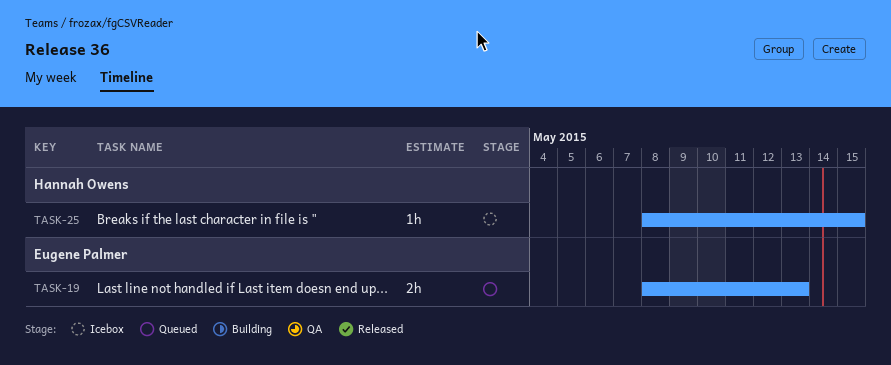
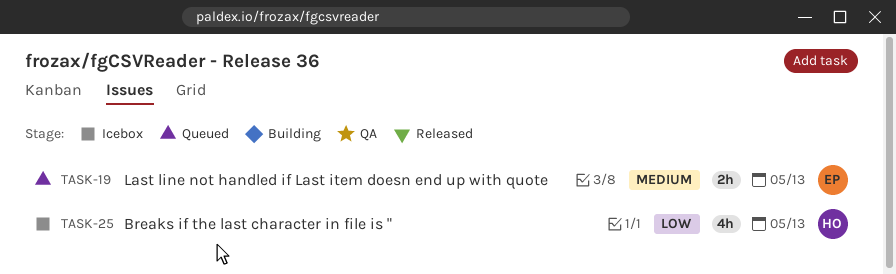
TASK-25, estimate: 1h -> 4h
TASK-25, due: May 15 -> May 13

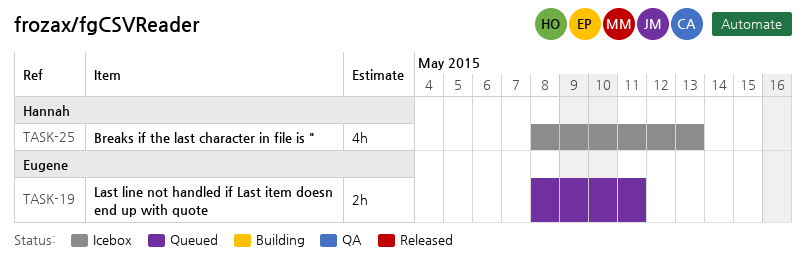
TASK-19, due: May 13 -> May 11

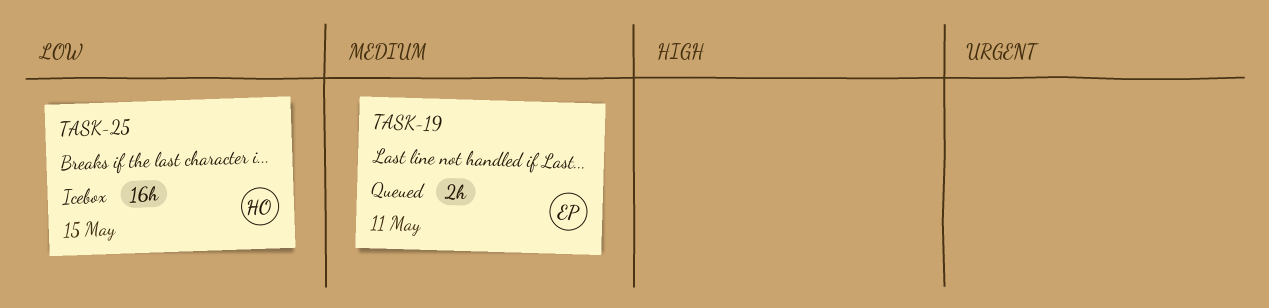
TASK-25, estimate: 4h -> 16h
TASK-25, due: May 13 -> May 15

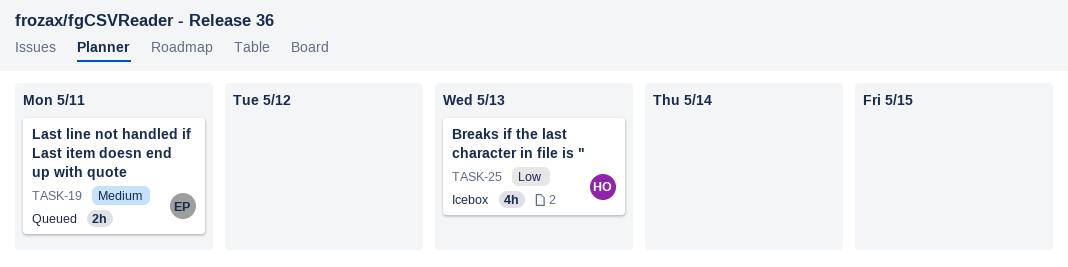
TASK-25, estimate: 16h -> 4h
TASK-25, due: May 15 -> May 13

